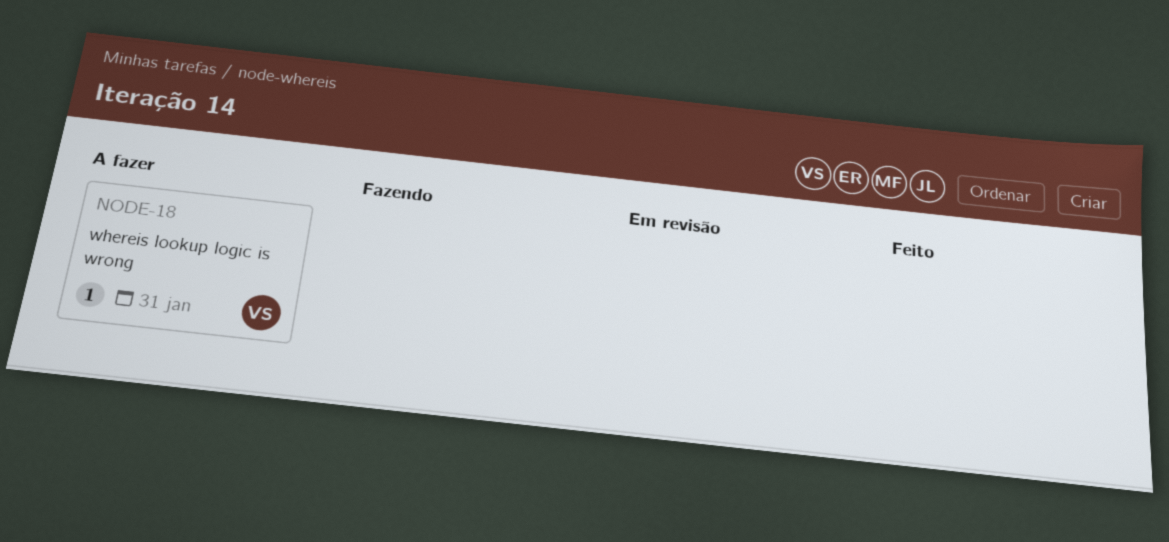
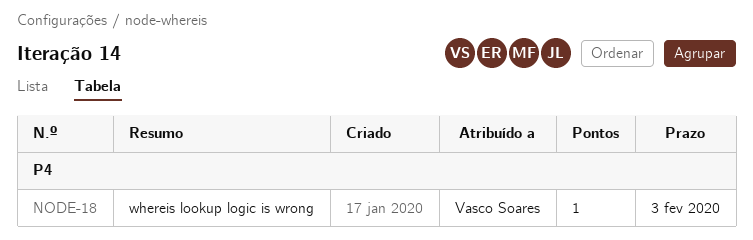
NODE-18, due: Jan 31 -> Feb 3

